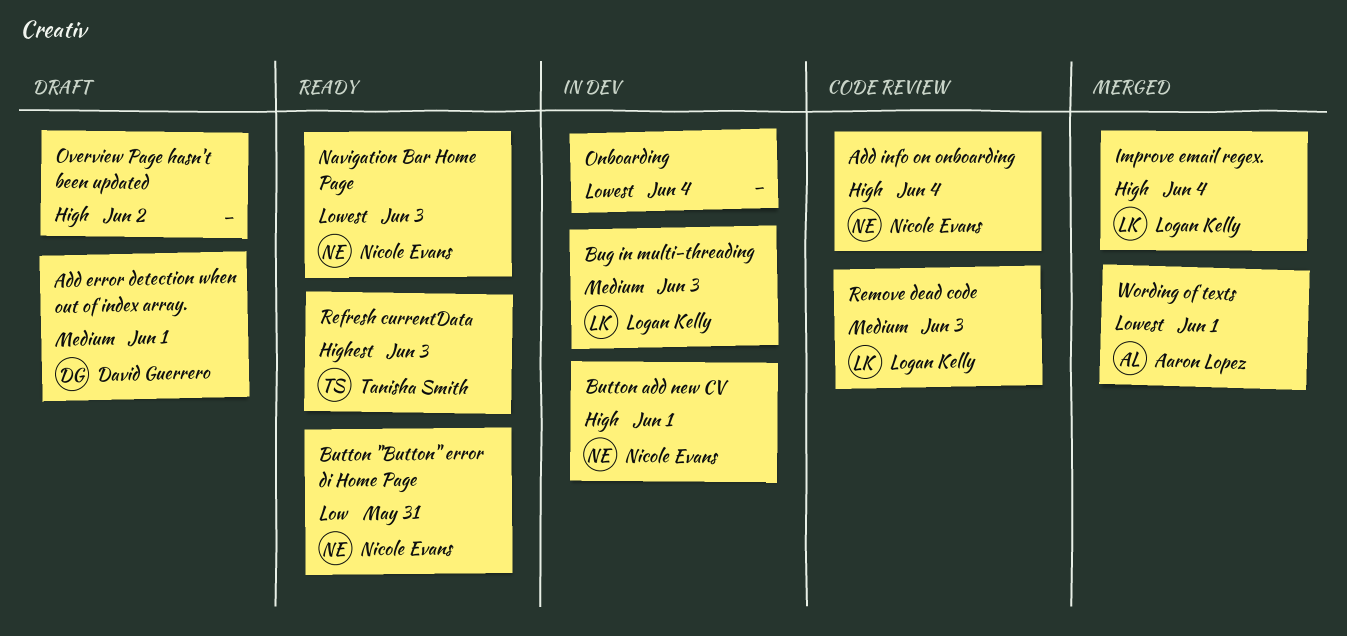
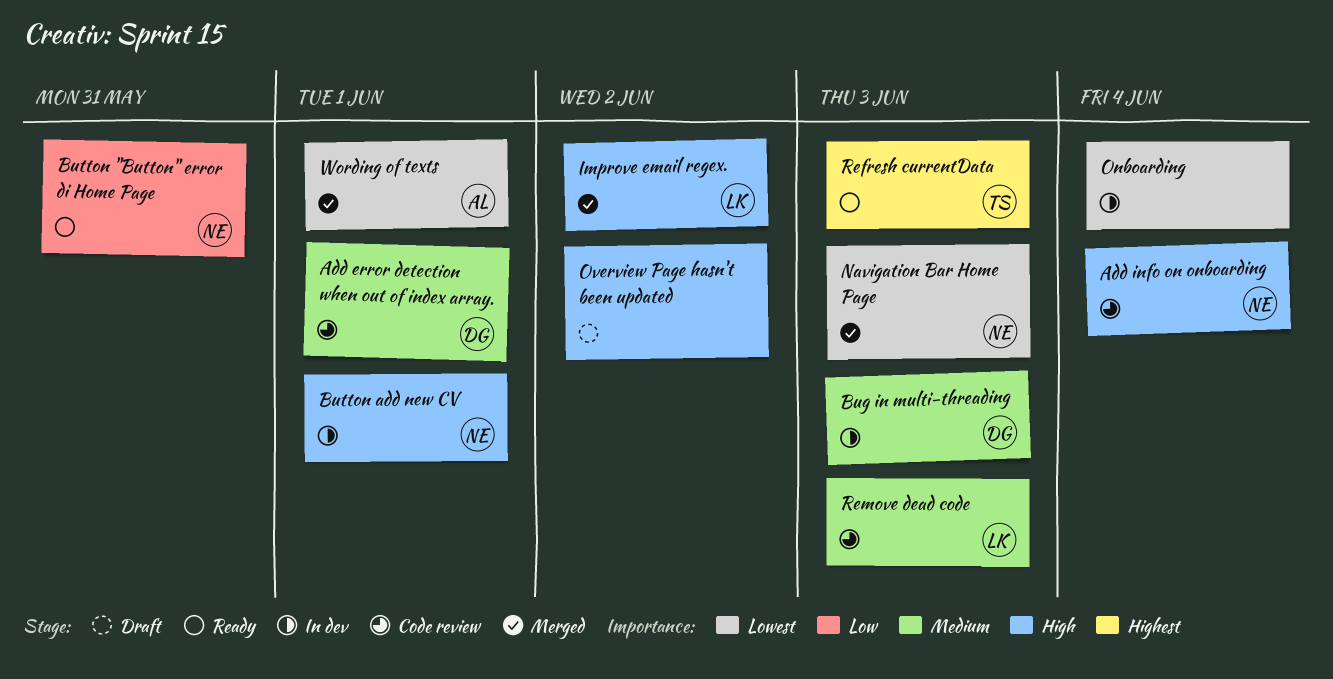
Add error detection when out of index array., status: Draft -> Code review
Bug in multi-threading, owner: Logan Kelly -> David Guerrero
Improve email regex., due: Jun 4 -> Jun 2
Navigation Bar Home Page, status: Ready -> Merged

